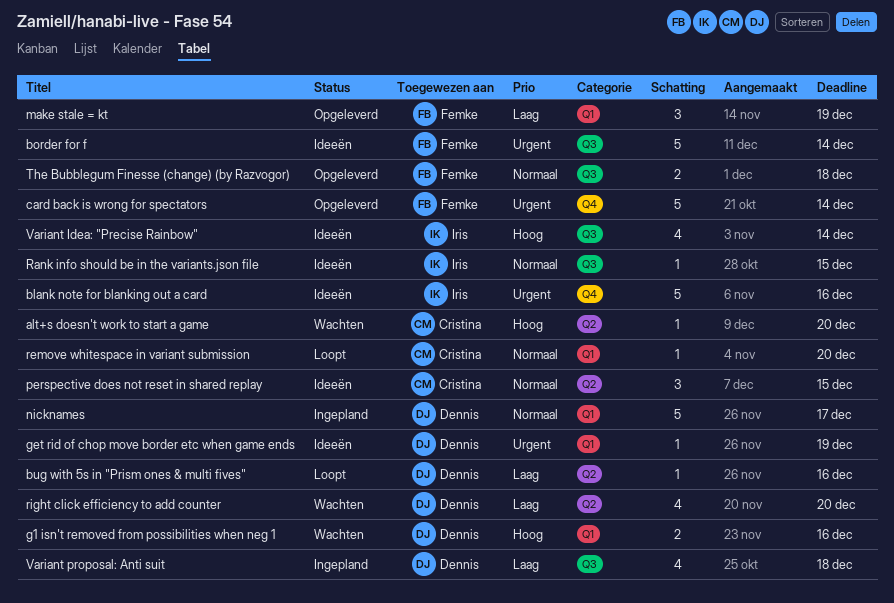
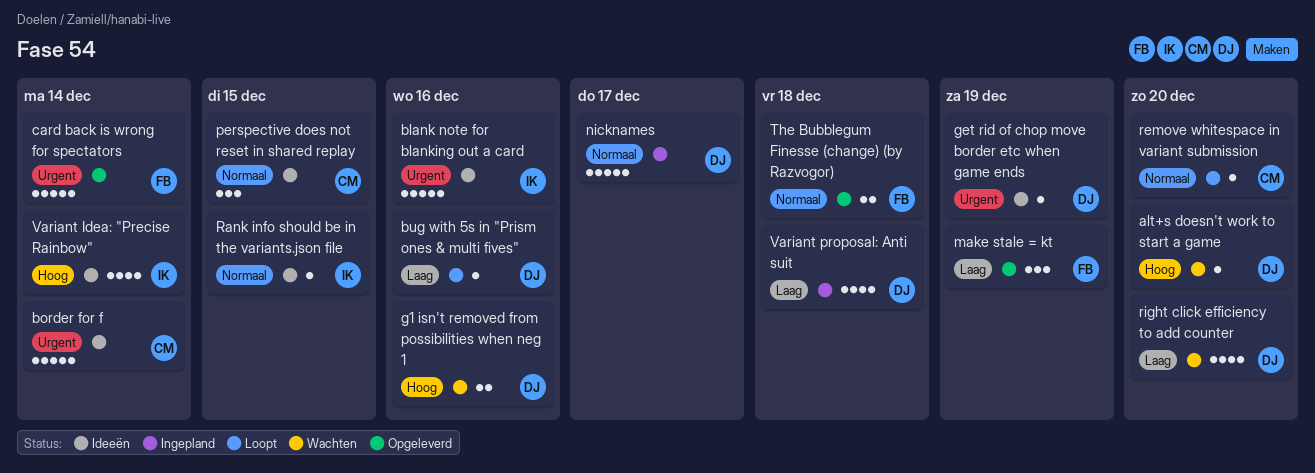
alt+s doesn't work to start a game, owner: Cristina -> Dennis
border for f, owner: Femke -> Cristina

